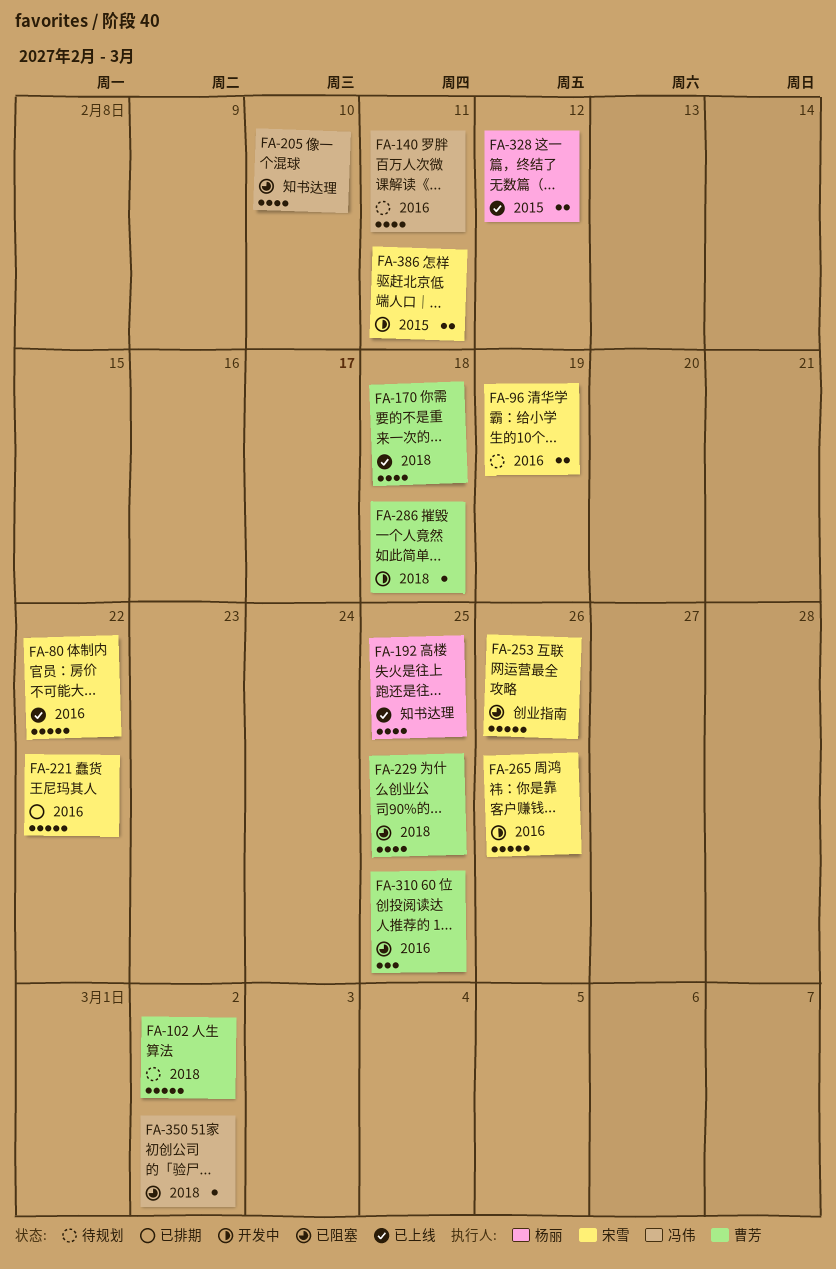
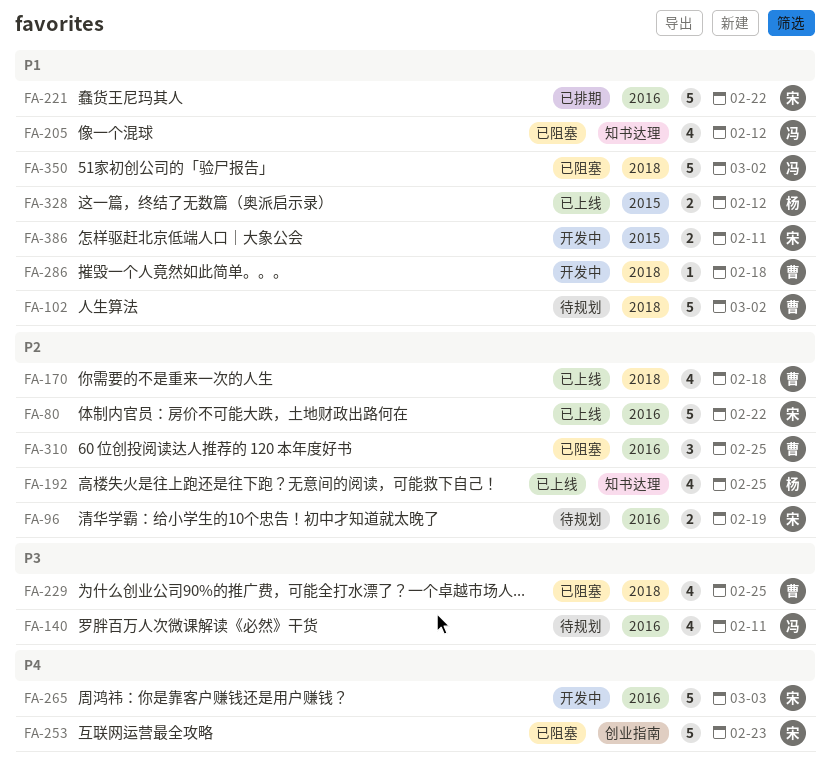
FA-205, due: Feb 10 -> Feb 12
FA-253, due: Feb 26 -> Feb 23
FA-265, due: Feb 26 -> Mar 3
FA-350, estimate: 1 -> 5

